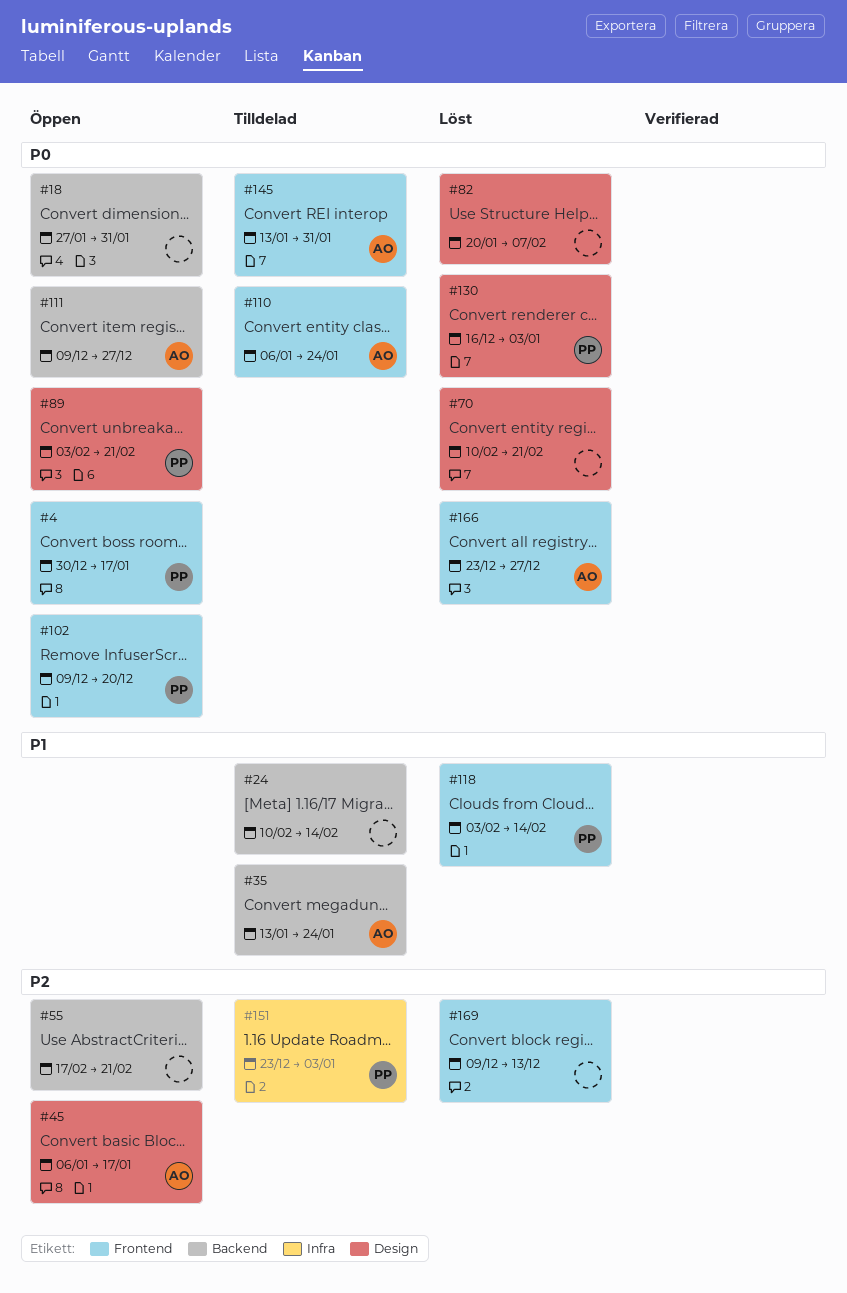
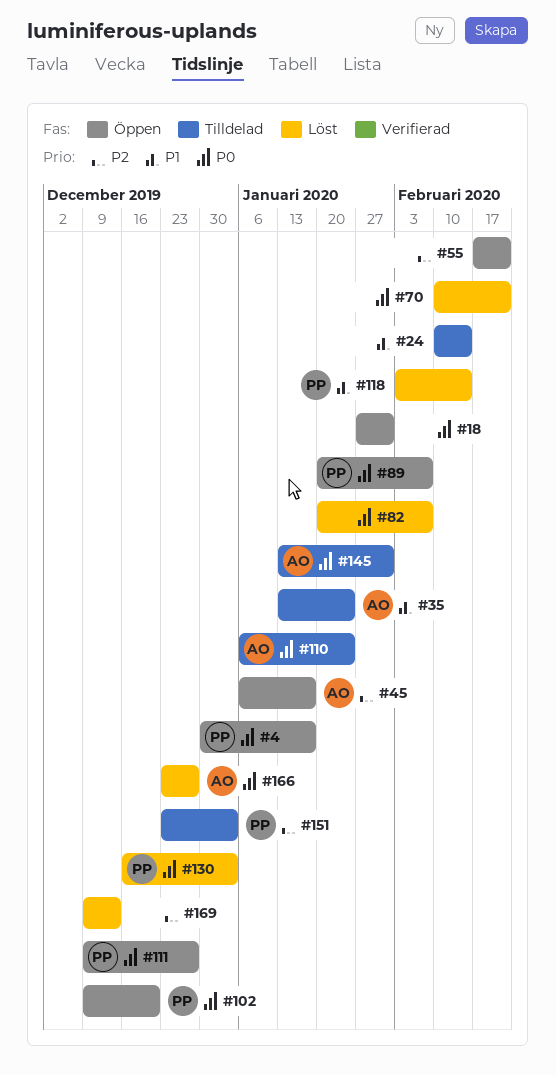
#89, start: Feb 3 -> Jan 20
#89, due: Feb 21 -> Feb 7
#111, owner: AO -> PP

